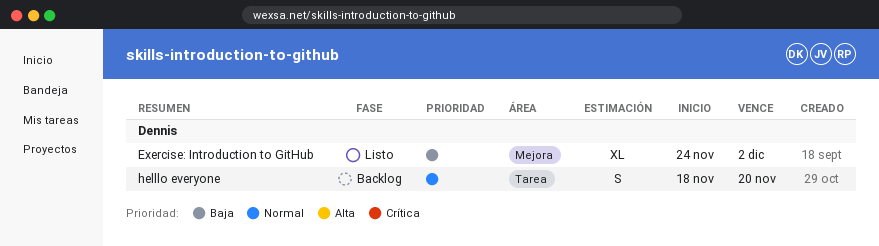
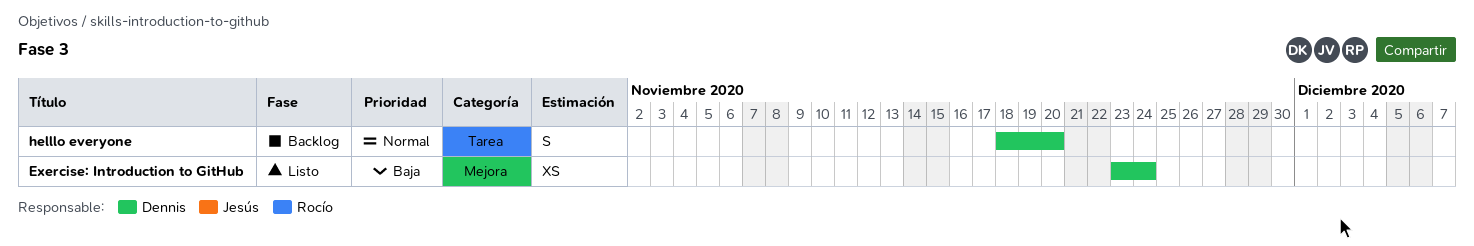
Exercise: Introduction to GitHub, estimate: XL -> XS
Exercise: Introduction to GitHub, start: Nov 24 -> Nov 23
Exercise: Introduction to GitHub, due: Dec 2 -> Nov 24

